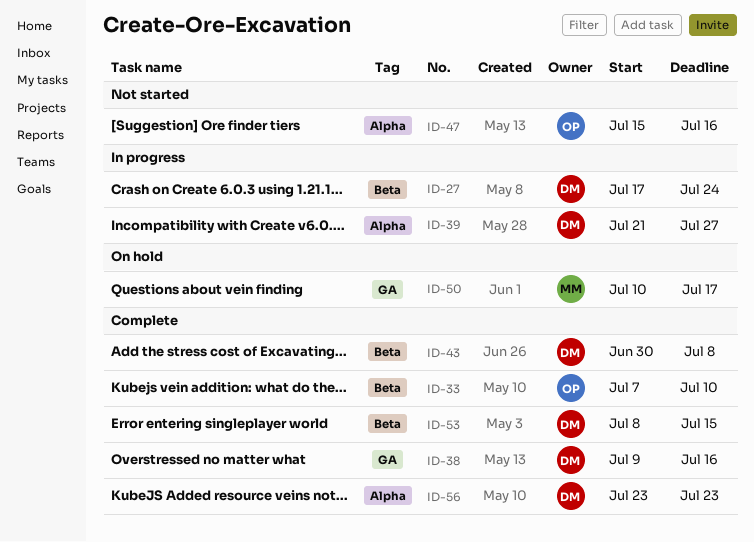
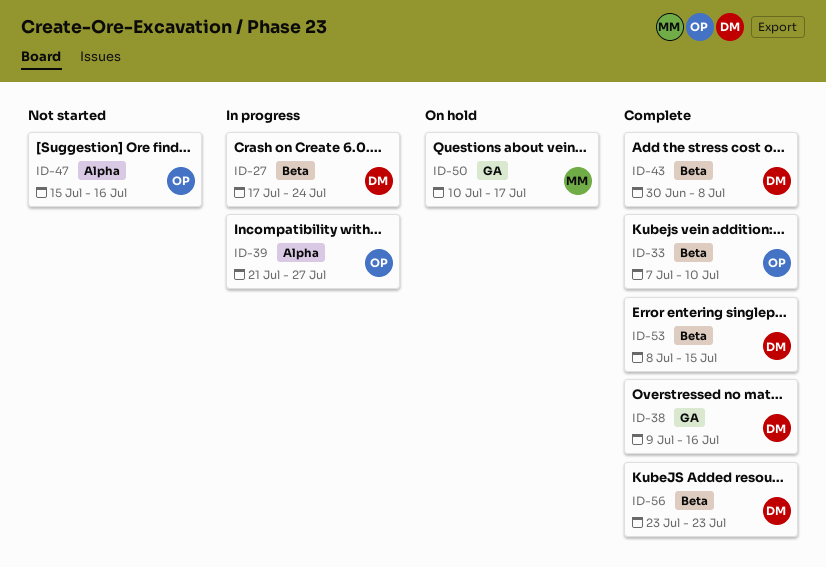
ID-39, owner: DM -> OP
ID-56, label: Alpha -> Beta

